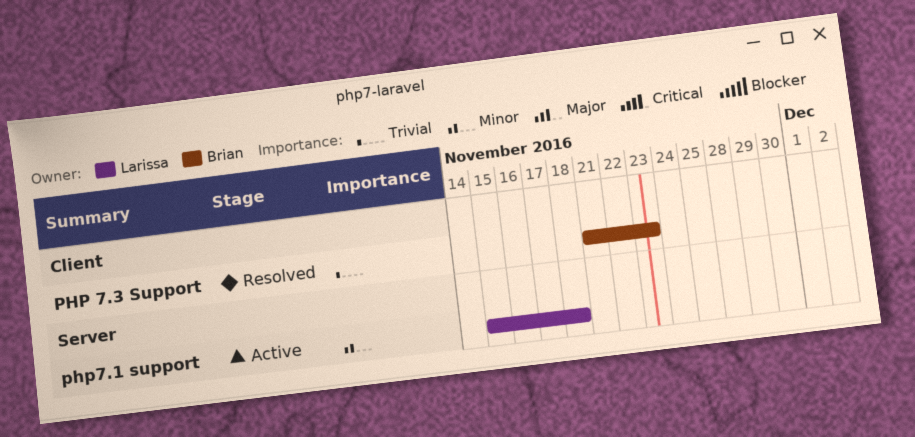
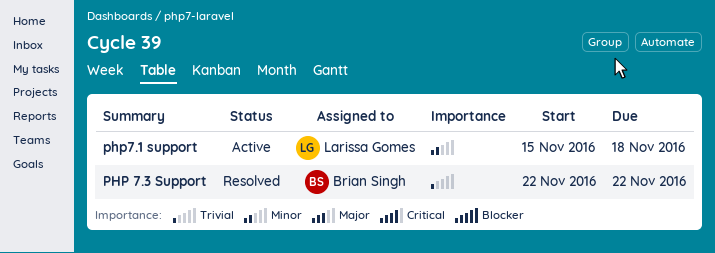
PHP 7.3 Support, start: Nov 21 -> Nov 22
PHP 7.3 Support, due: Nov 23 -> Nov 22

